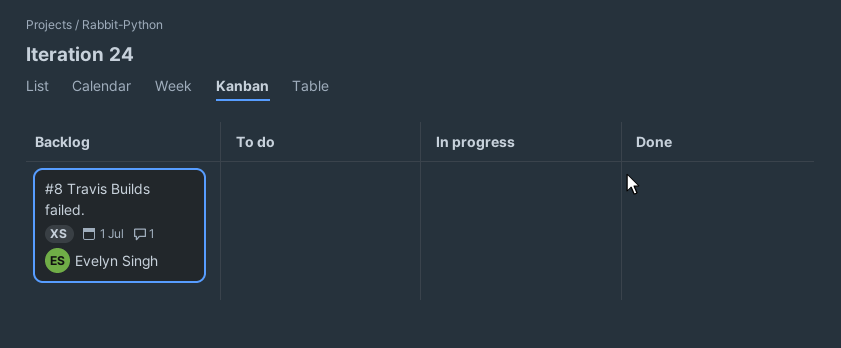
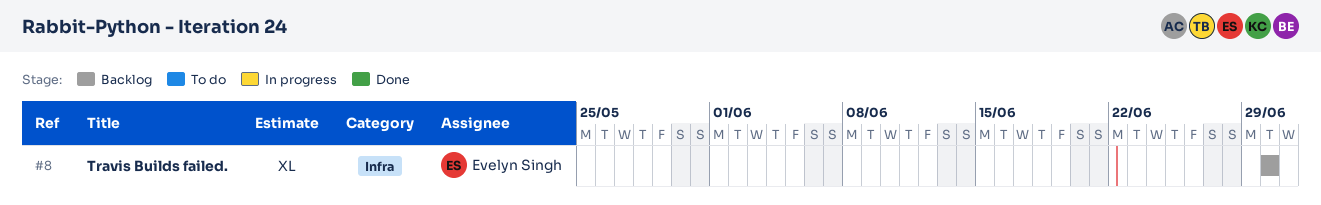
#8, estimate: XS -> XL
#8, due: Jul 1 -> Jun 30

